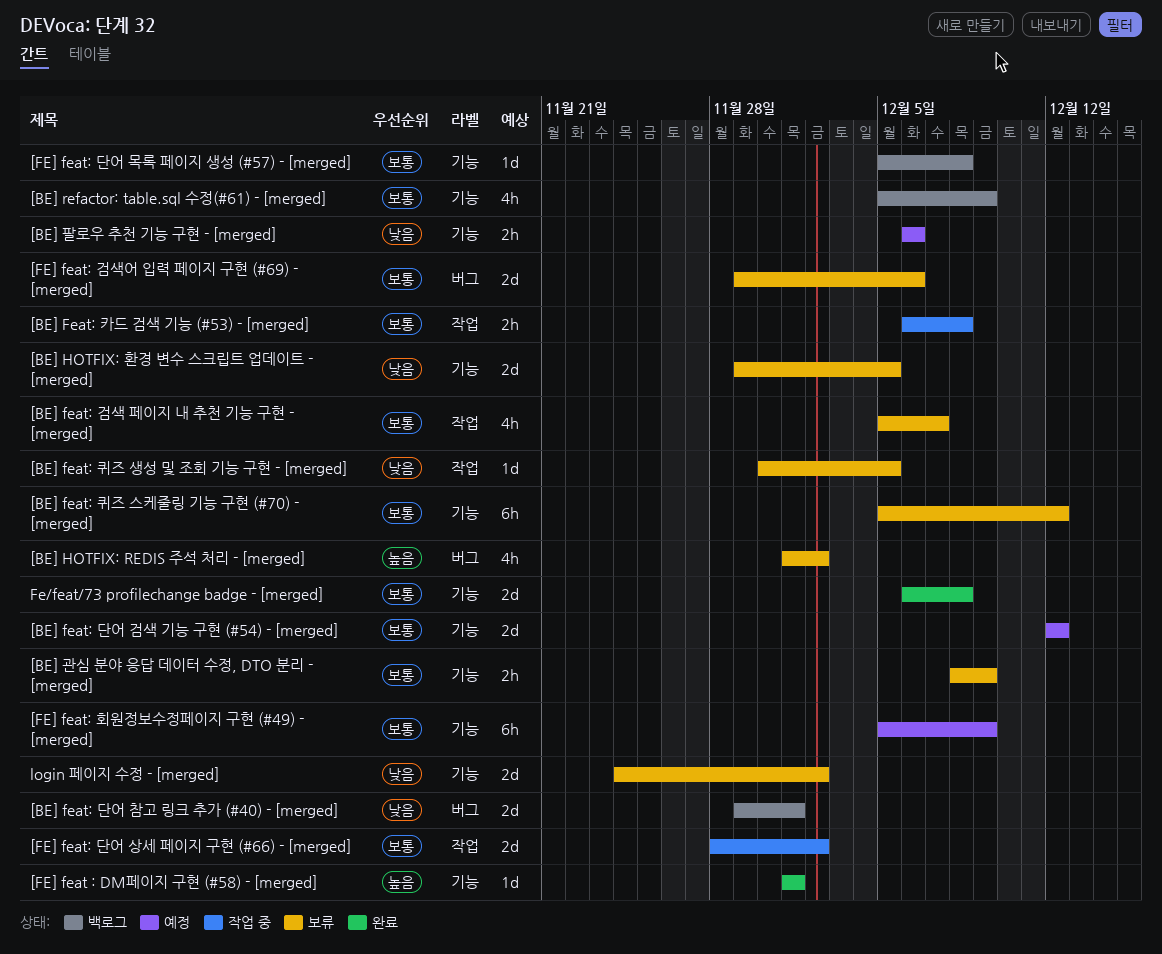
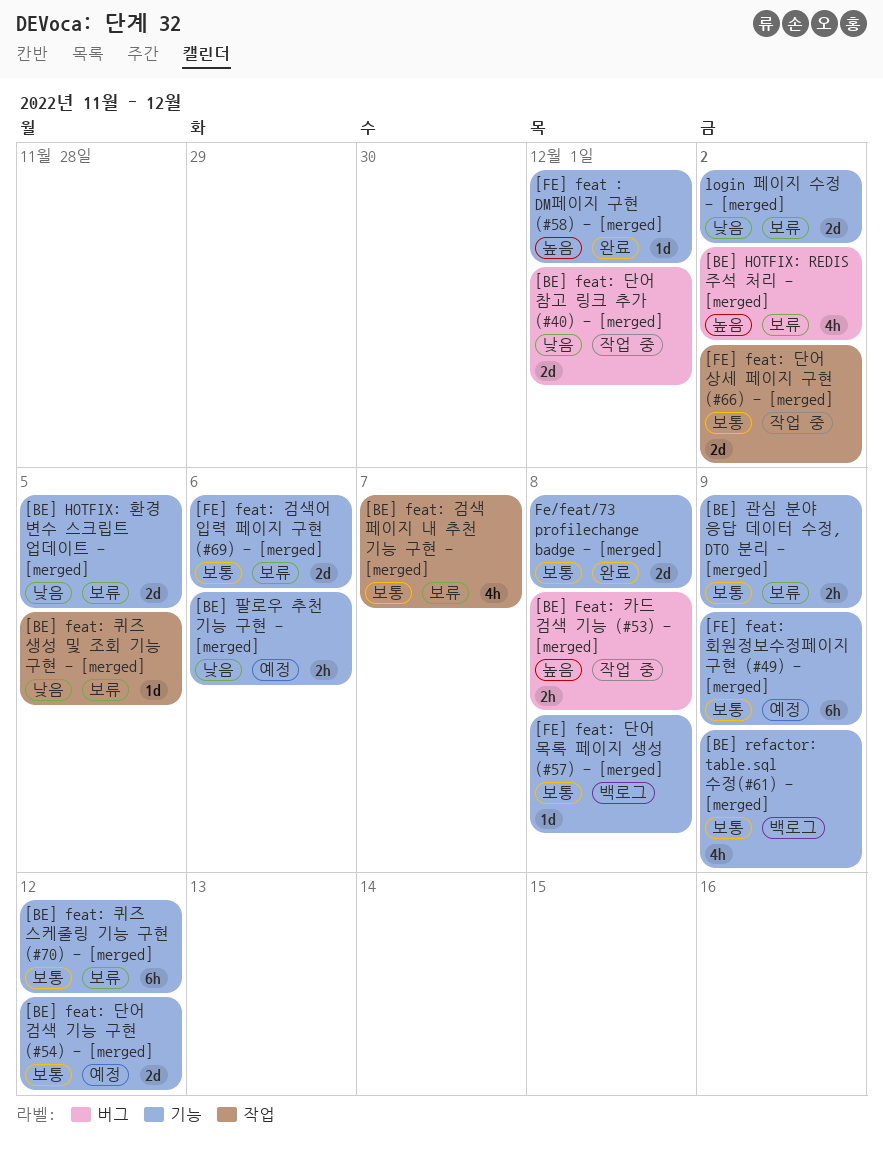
[BE] feat: 단어 참고 링크 추가 (#40) - [merged], status: 백로그 -> 작업 중
[BE] Feat: 카드 검색 기능 (#53) - [merged], priority: 보통 -> 높음
[BE] Feat: 카드 검색 기능 (#53) - [merged], label: 작업 -> 버그
[FE] feat: 검색어 입력 페이지 구현 (#69) - [merged], label: 버그 -> 기능

